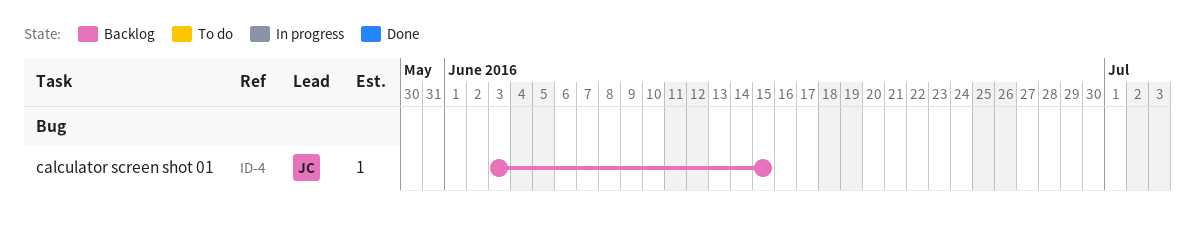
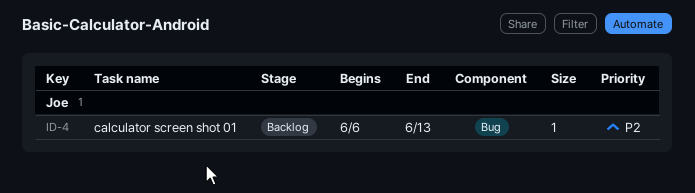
ID-4, start: Jun 3 -> Jun 6
ID-4, due: Jun 15 -> Jun 13

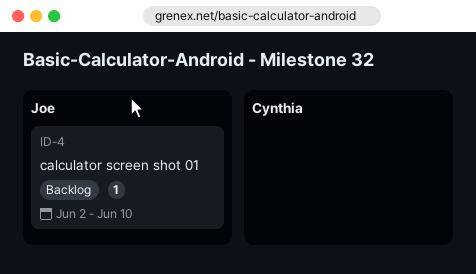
ID-4, start: Jun 6 -> Jun 2
ID-4, due: Jun 13 -> Jun 10

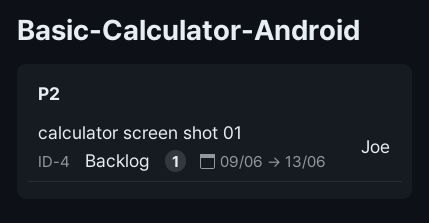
ID-4, start: Jun 2 -> Jun 9
ID-4, due: Jun 10 -> Jun 13

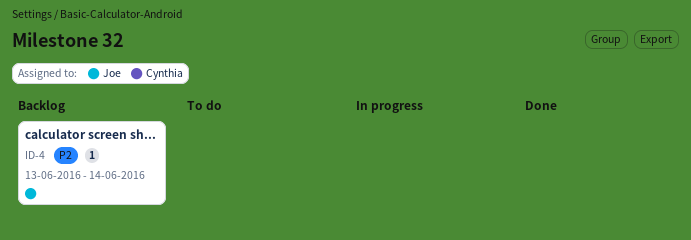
ID-4, start: Jun 9 -> Jun 13
ID-4, due: Jun 13 -> Jun 14

